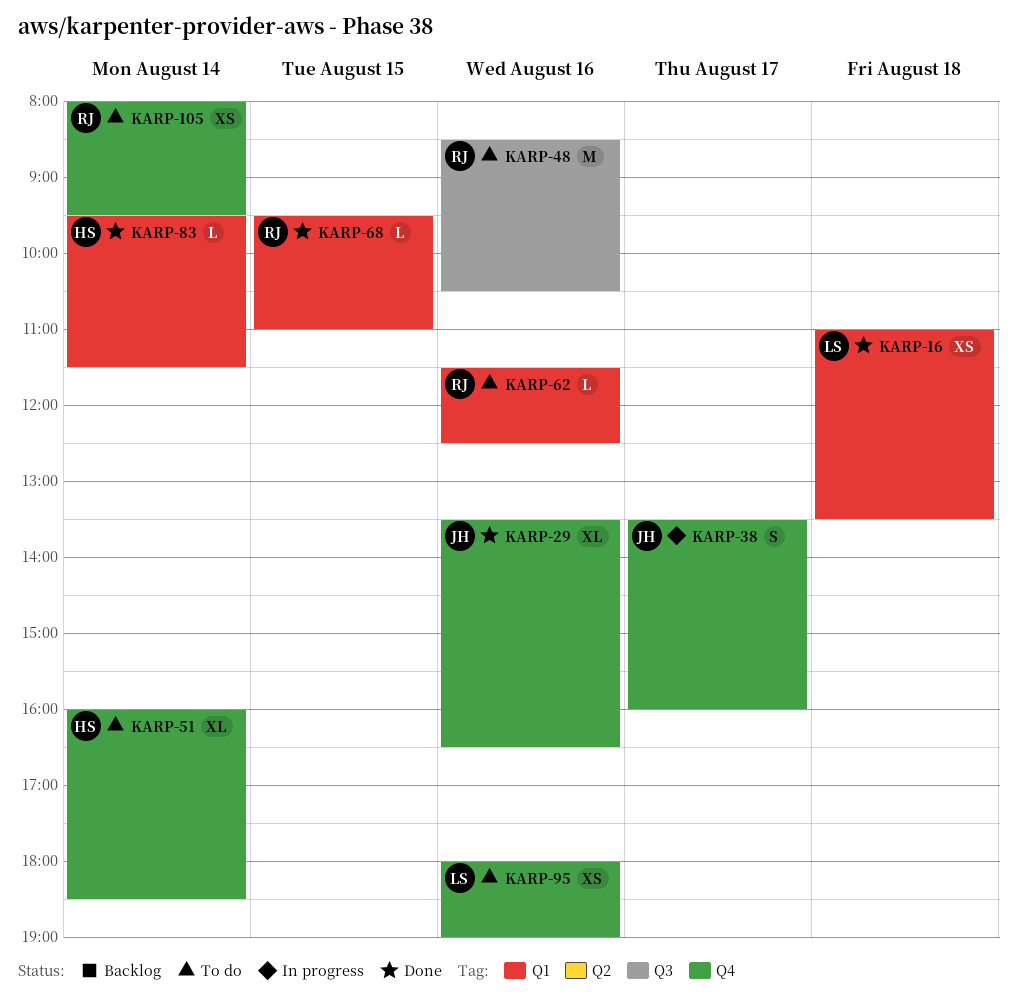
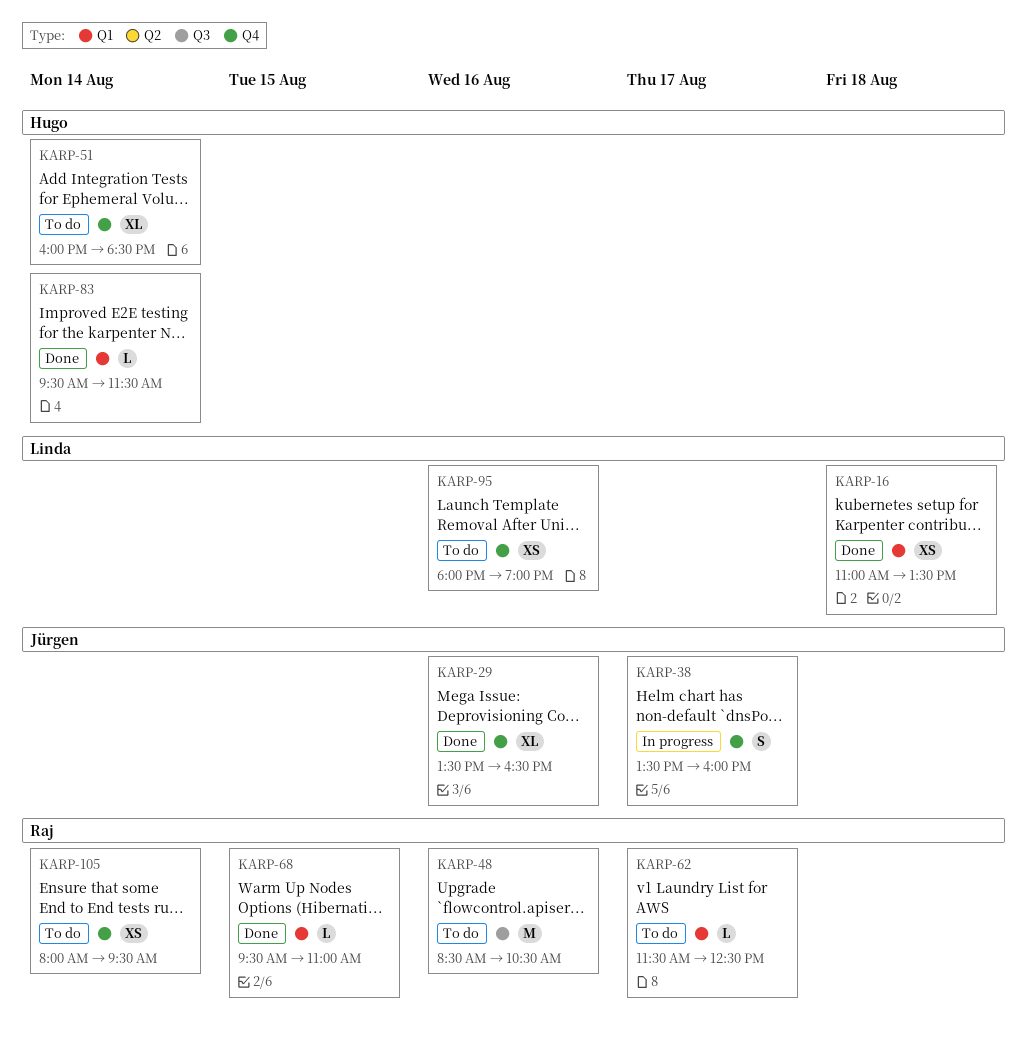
KARP-62, day: Aug 16 -> Aug 17

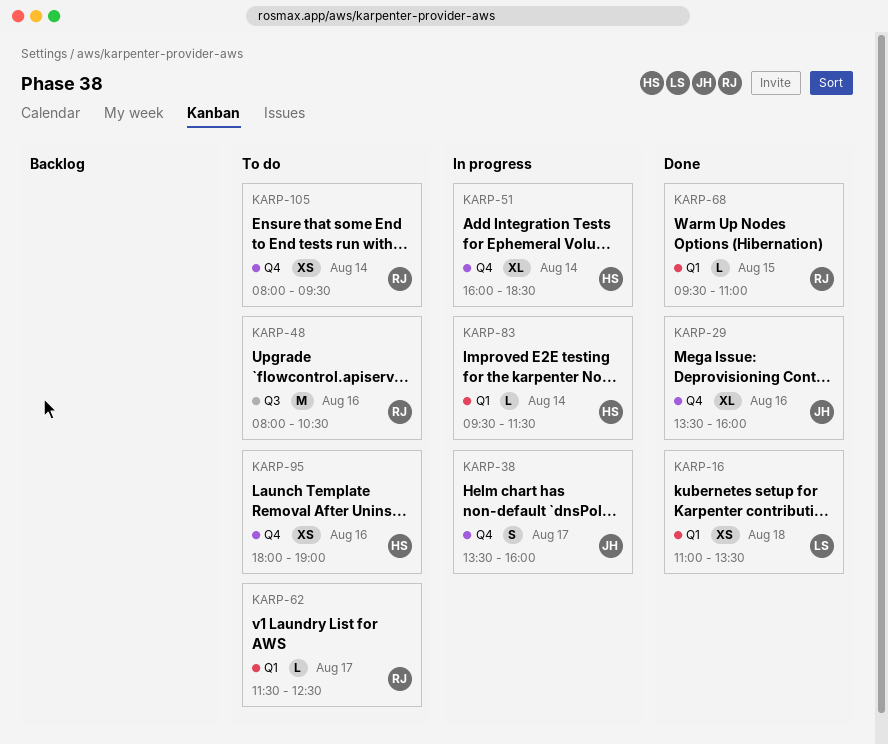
KARP-29, ends: 16:30 -> 16:00
KARP-48, begins: 08:30 -> 08:00
KARP-51, status: To do -> In progress
KARP-83, status: Done -> In progress
KARP-95, owner: Linda -> Hugo

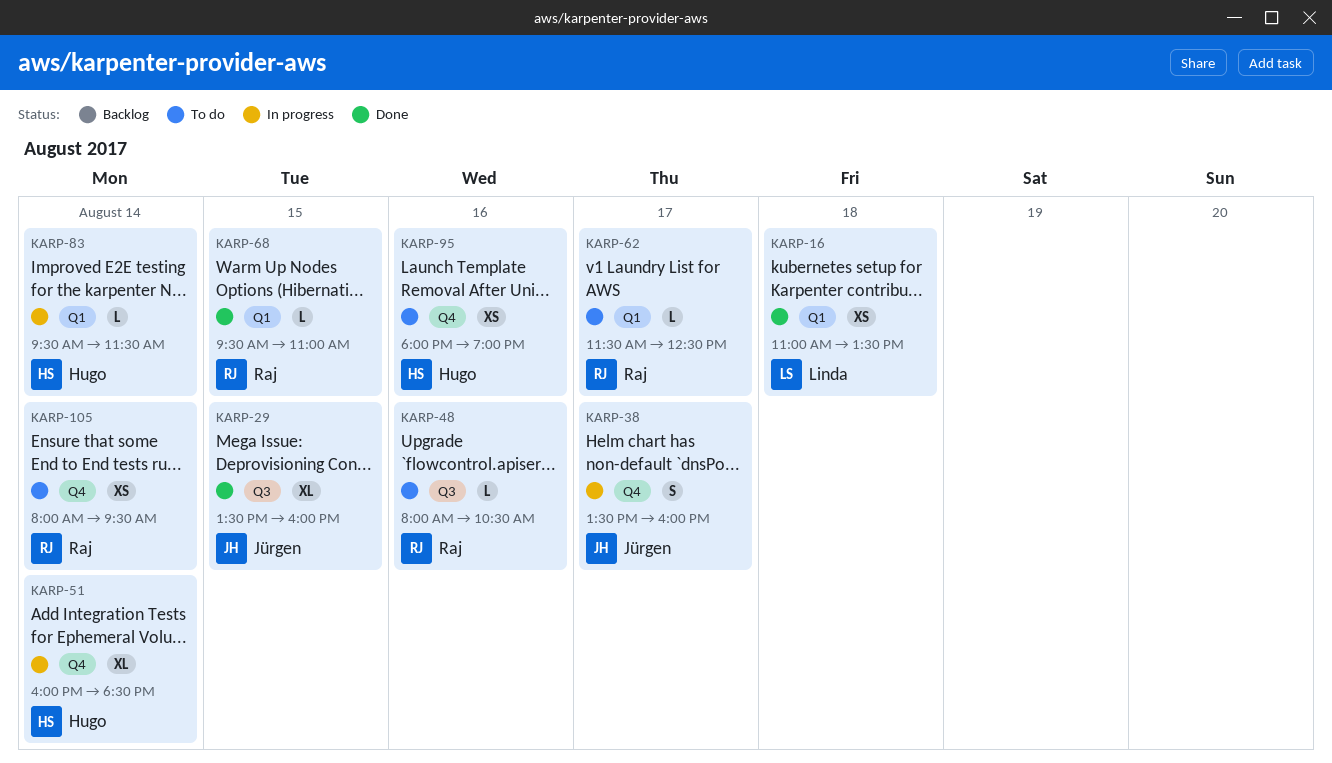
KARP-29, label: Q4 -> Q3
KARP-29, day: Aug 16 -> Aug 15
KARP-48, estimate: M -> L

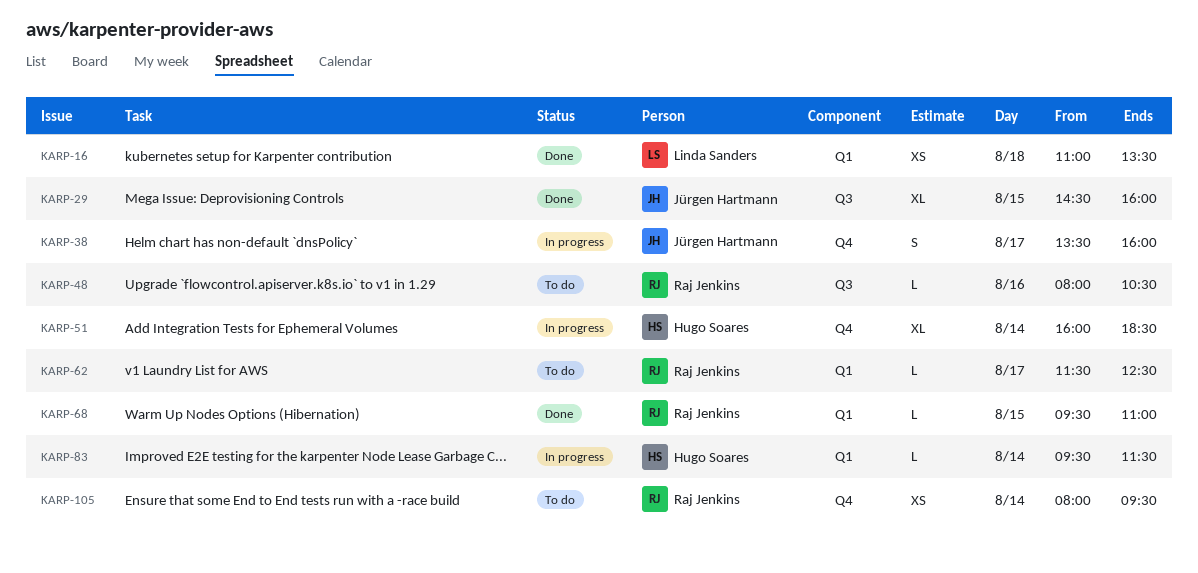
KARP-29, begins: 13:30 -> 14:30
KARP-95: present -> none

